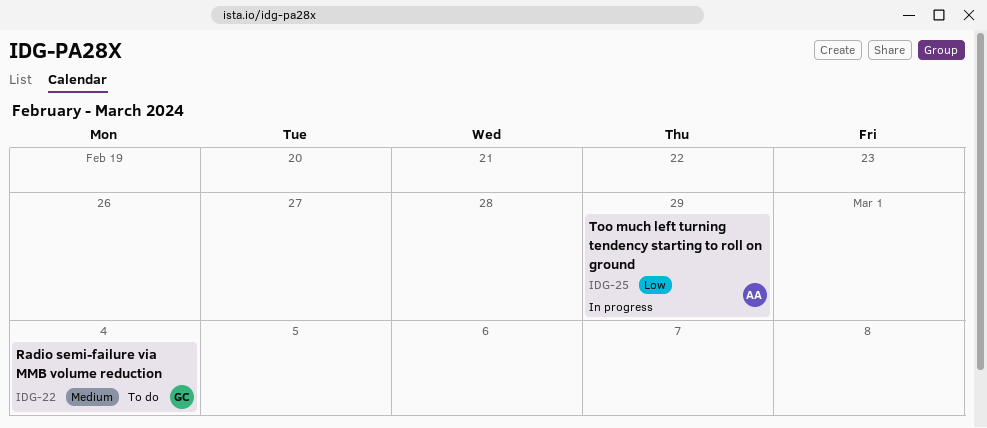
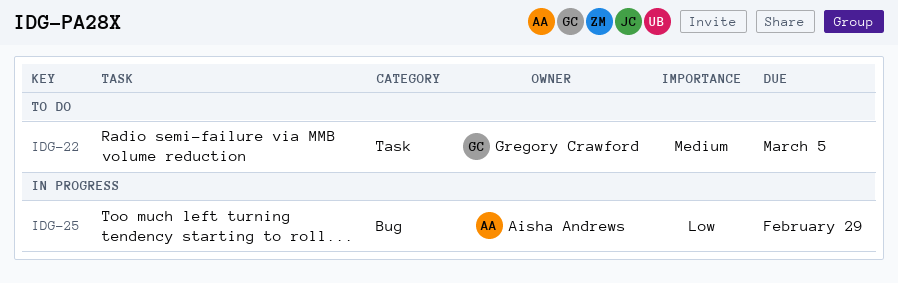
IDG-22, due: Mar 4 -> Mar 5

